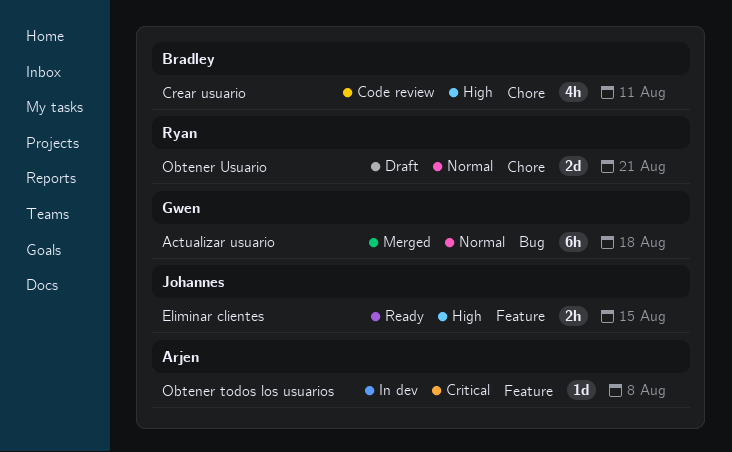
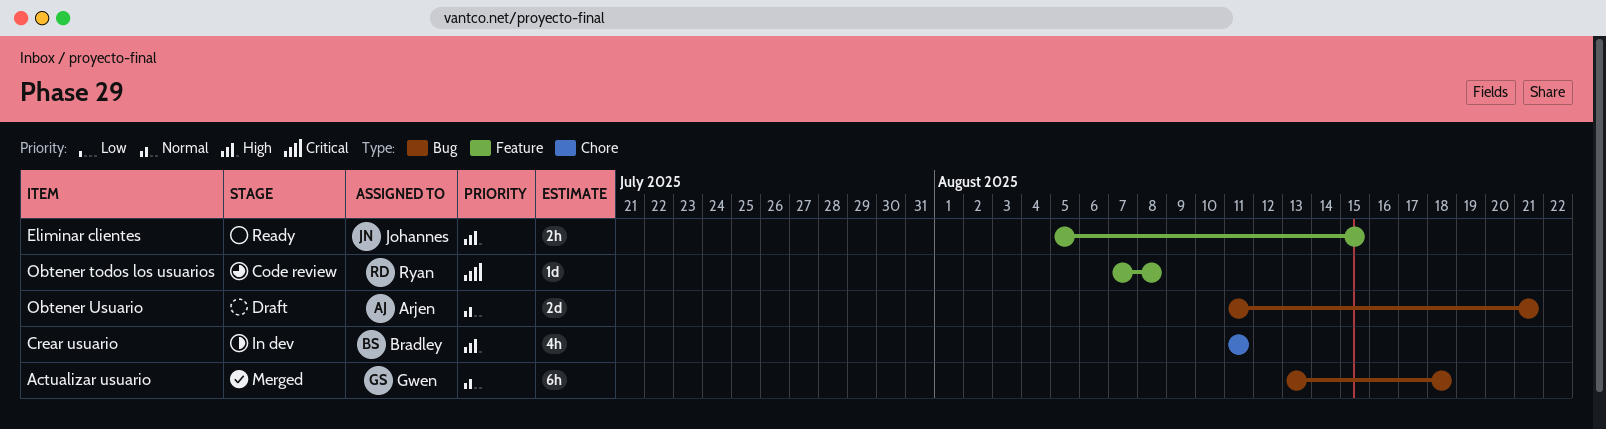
Crear usuario, status: Code review -> In dev
Obtener todos los usuarios, status: In dev -> Code review
Obtener todos los usuarios, owner: Arjen -> Ryan
Obtener Usuario, owner: Ryan -> Arjen
Obtener Usuario, label: Chore -> Bug

